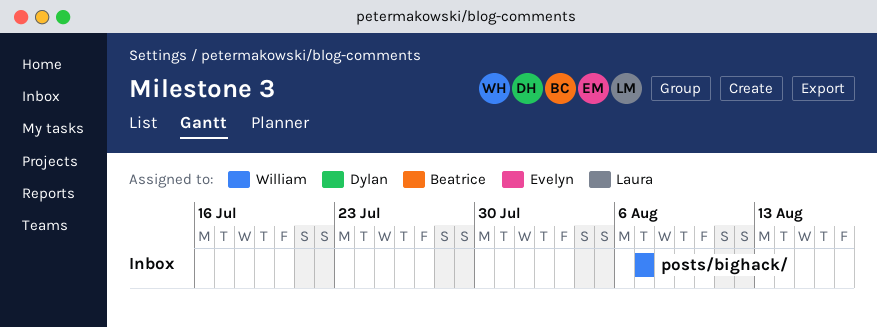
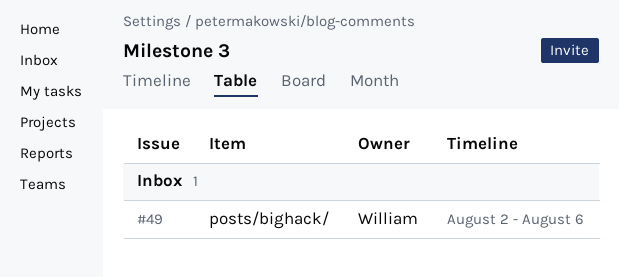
posts/bighack/, start: Aug 7 -> Aug 2
posts/bighack/, due: Aug 7 -> Aug 6

